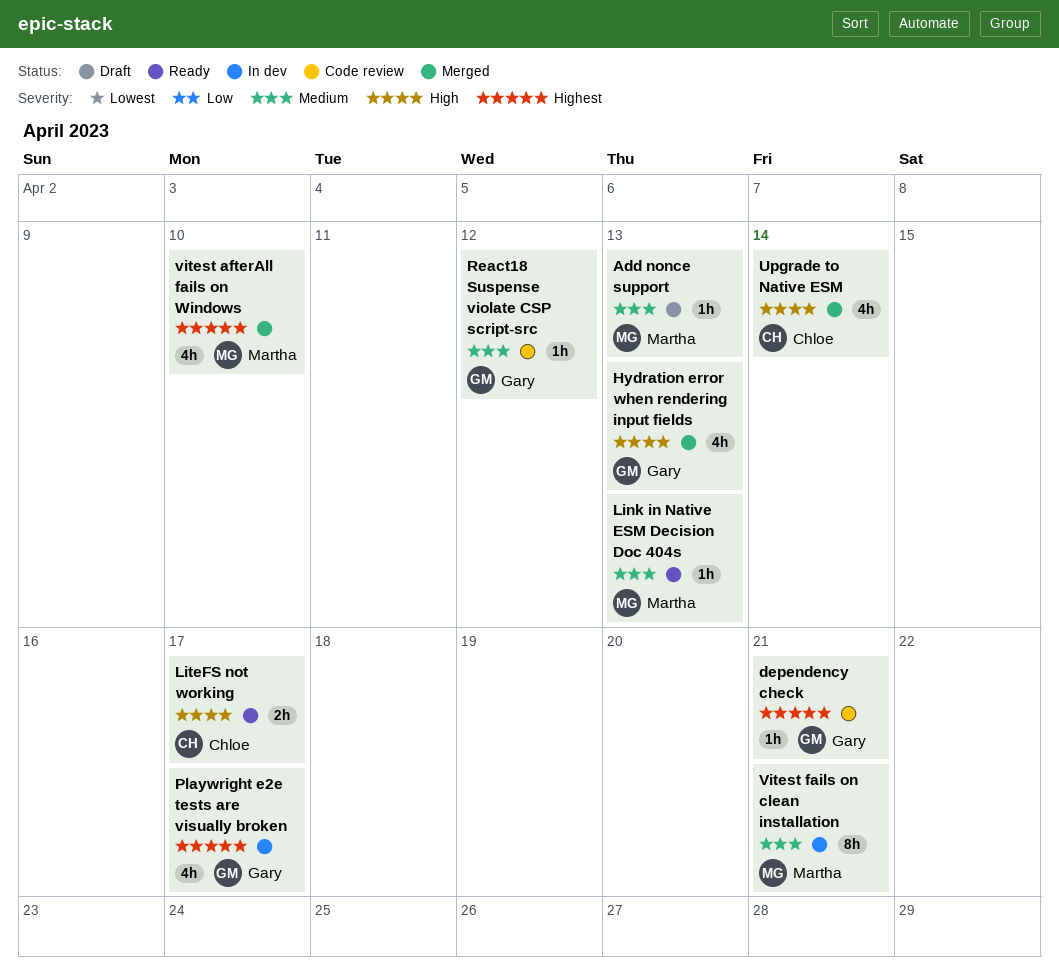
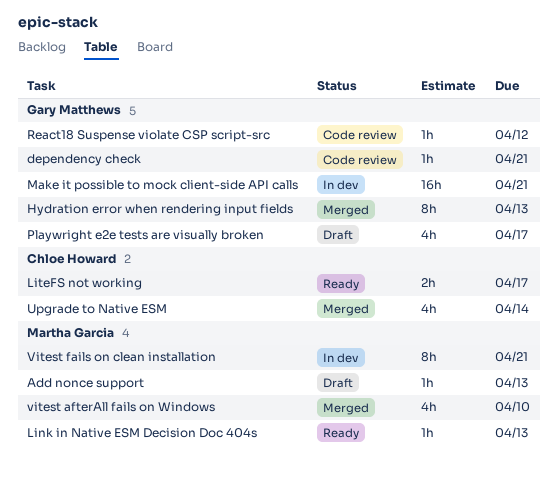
Hydration error when rendering input fields, estimate: 4h -> 8h
Make it possible to mock client-side API calls: none -> present
Playwright e2e tests are visually broken, status: In dev -> Draft

